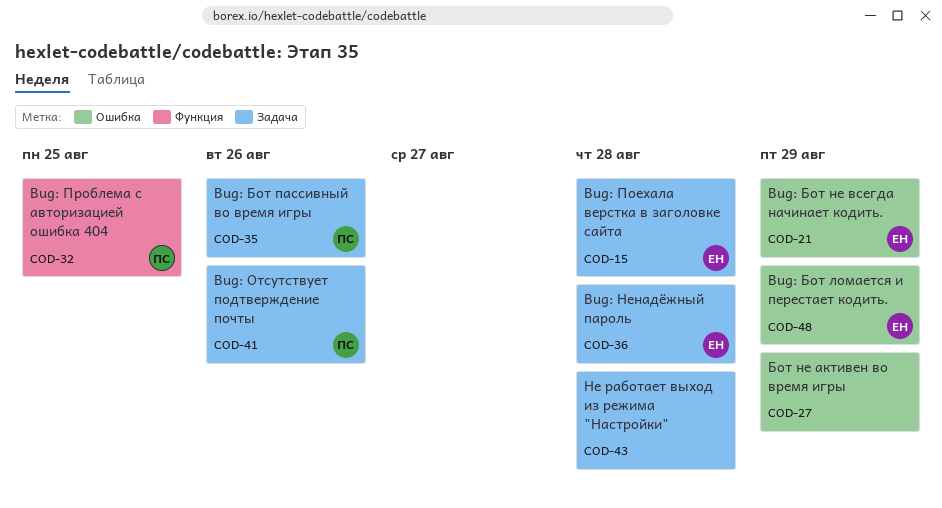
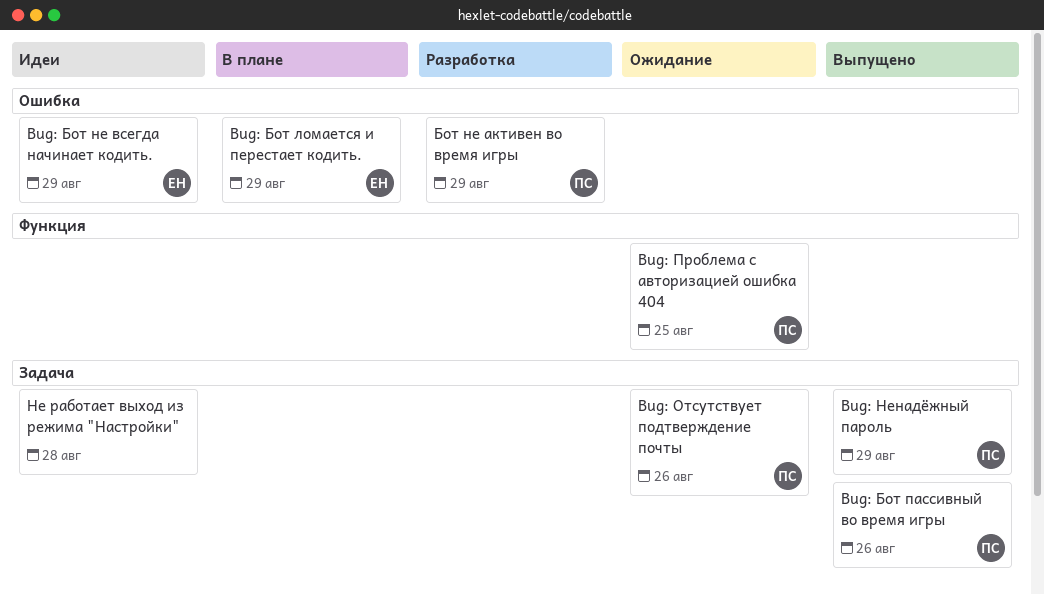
Bug: Ненадёжный пароль, owner: ЕН -> ПС
Bug: Ненадёжный пароль, due: Aug 28 -> Aug 29
Bug: Поехала верстка в заголовке сайта: present -> none
Бот не активен во время игры, owner: none -> ПС

